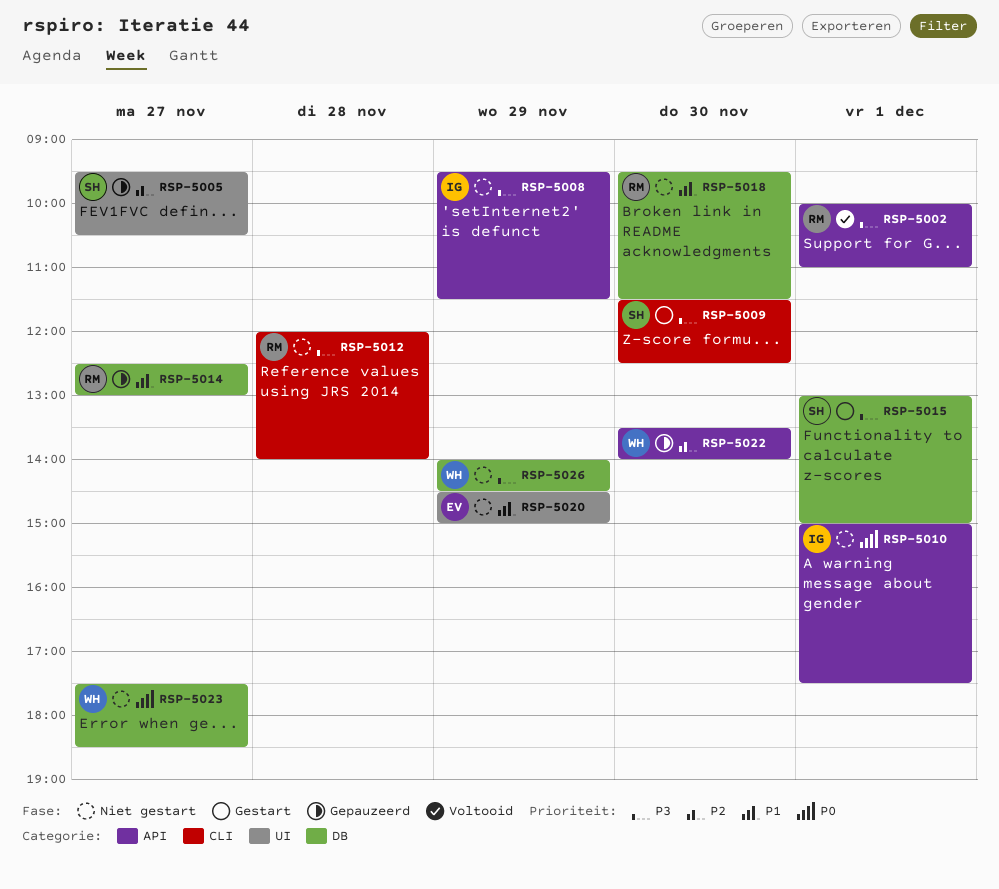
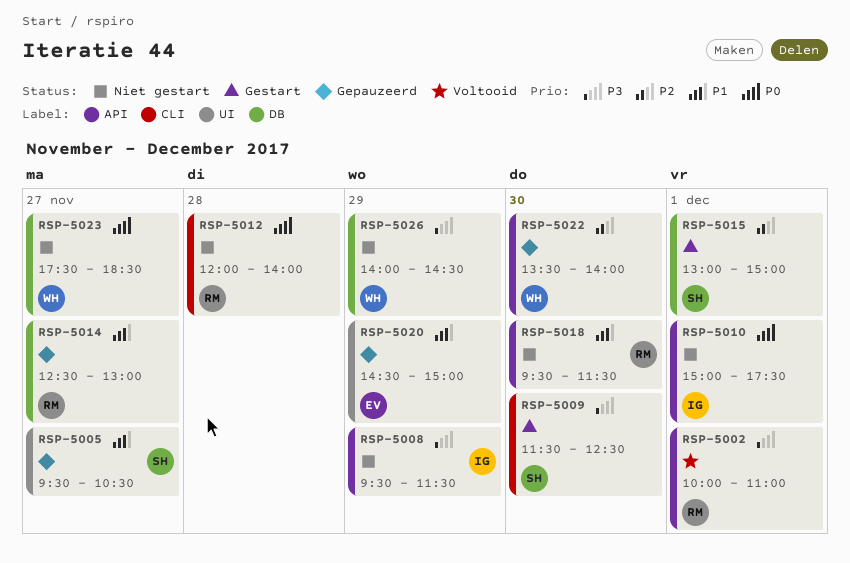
RSP-5005, priority: P2 -> P1
RSP-5012, priority: P3 -> P0
RSP-5015, priority: P3 -> P2
RSP-5018, label: DB -> API
RSP-5020, status: Niet gestart -> Gepauzeerd

